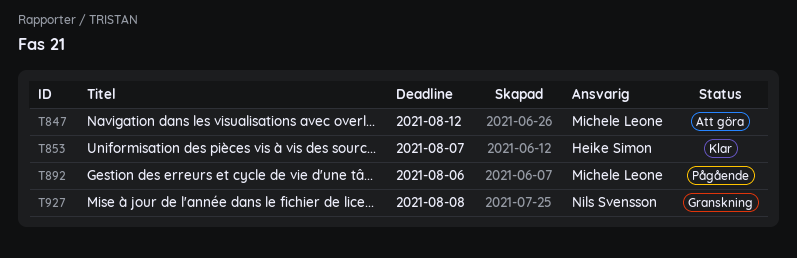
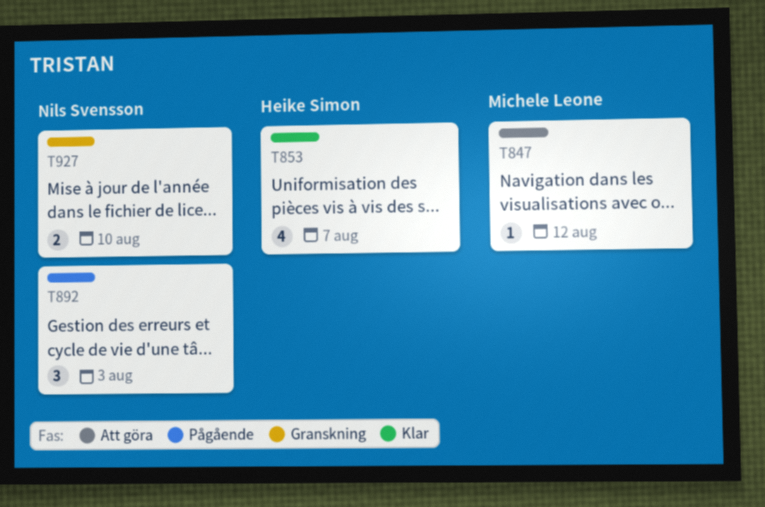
T892, owner: Michele Leone -> Nils Svensson
T892, due: Aug 6 -> Aug 3
T927, due: Aug 8 -> Aug 10

